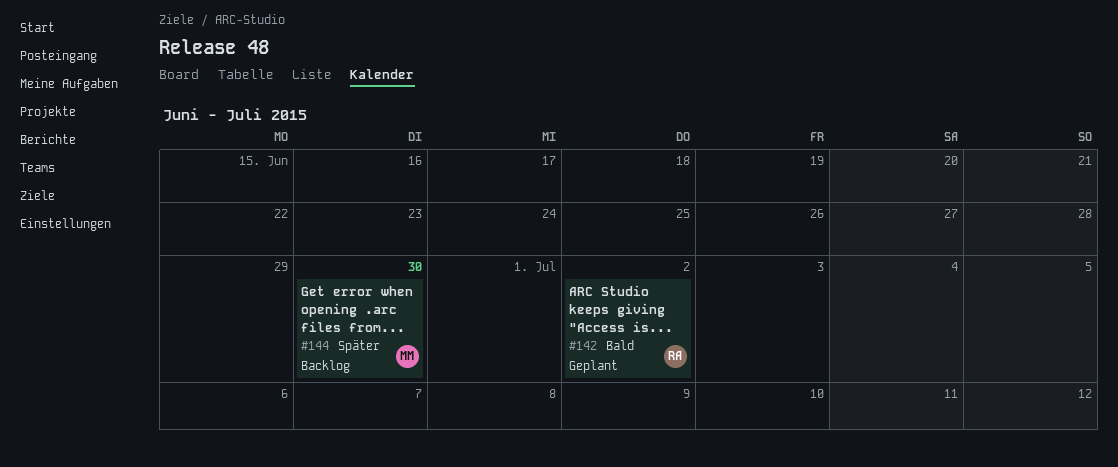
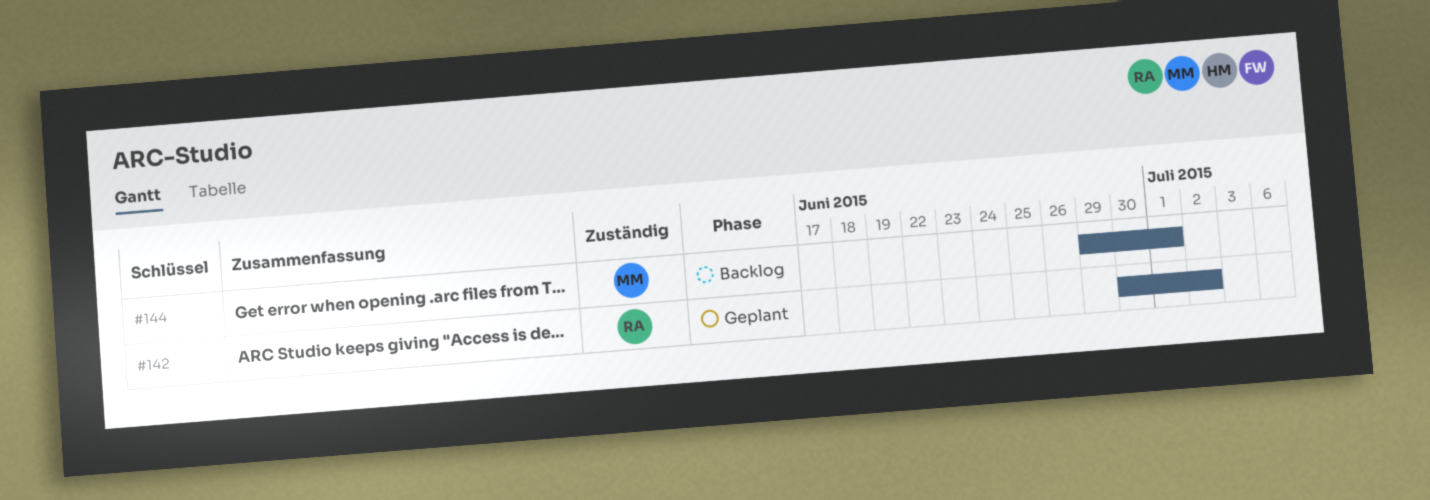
#144, due: Jun 30 -> Jul 1

